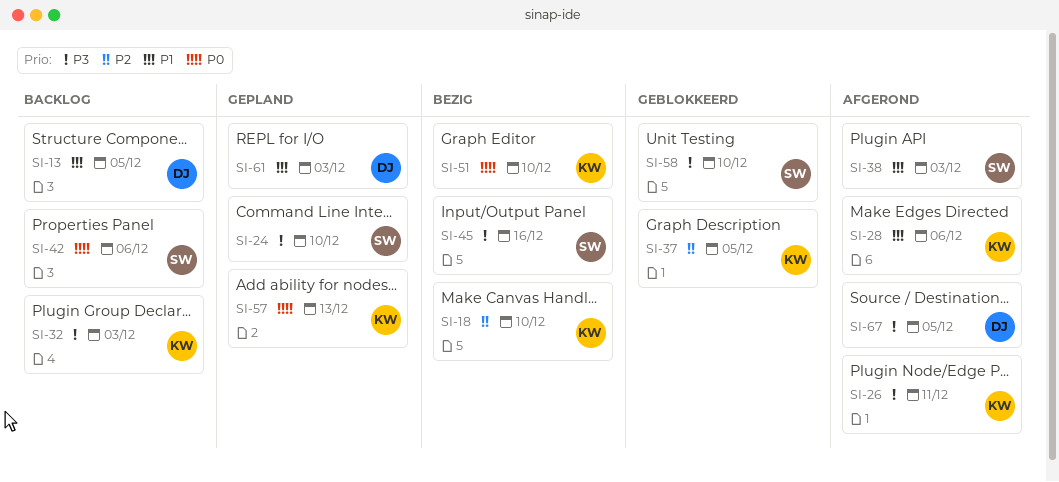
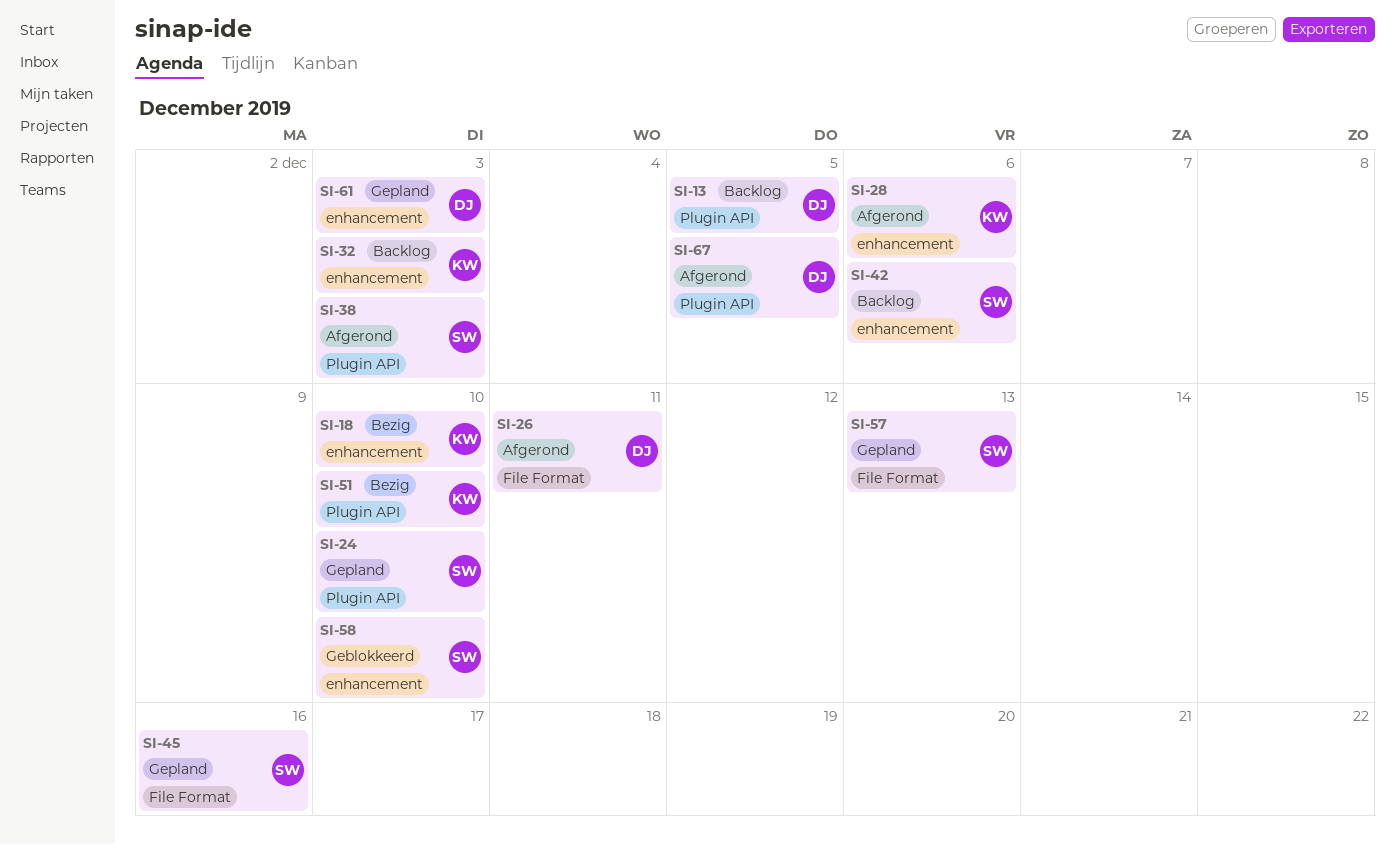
SI-26, owner: KW -> DJ
SI-37: present -> none
SI-45, status: Bezig -> Gepland
SI-57, owner: KW -> SW

